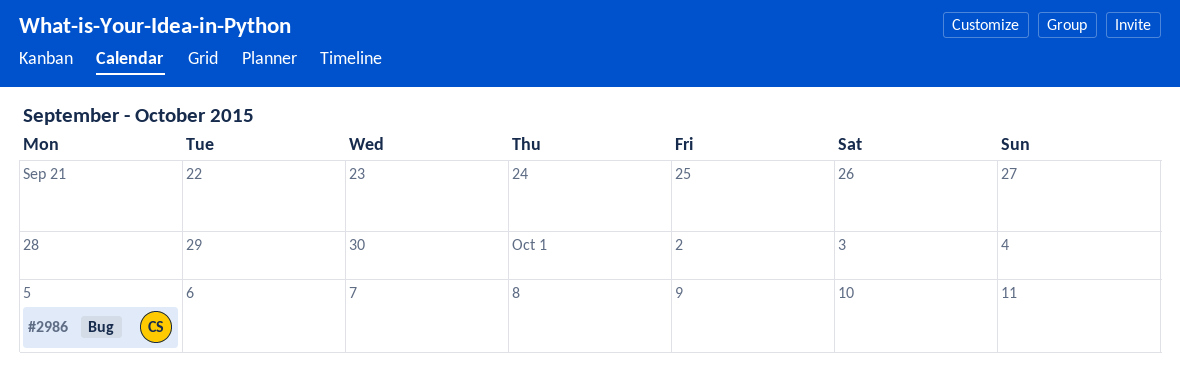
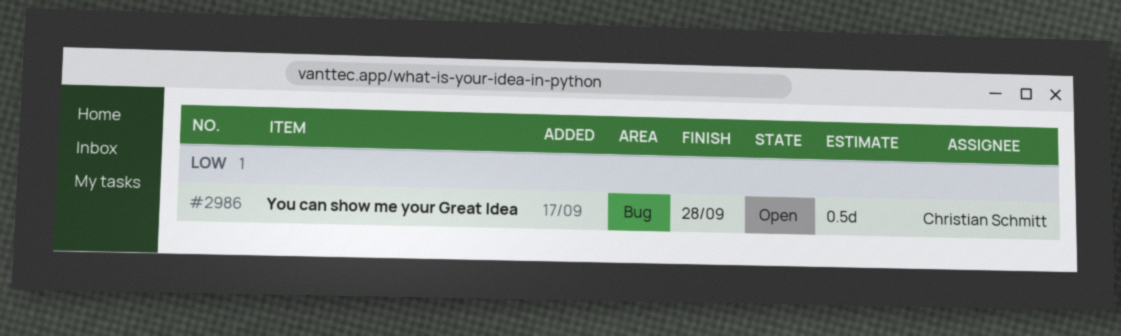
#2986, due: Oct 5 -> Sep 28

